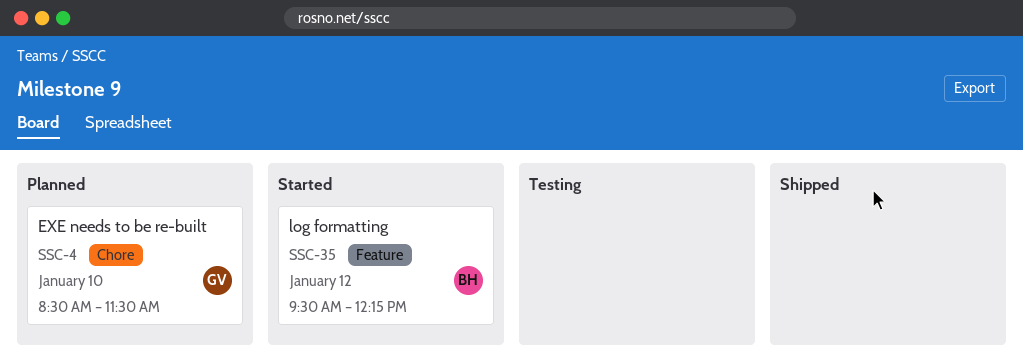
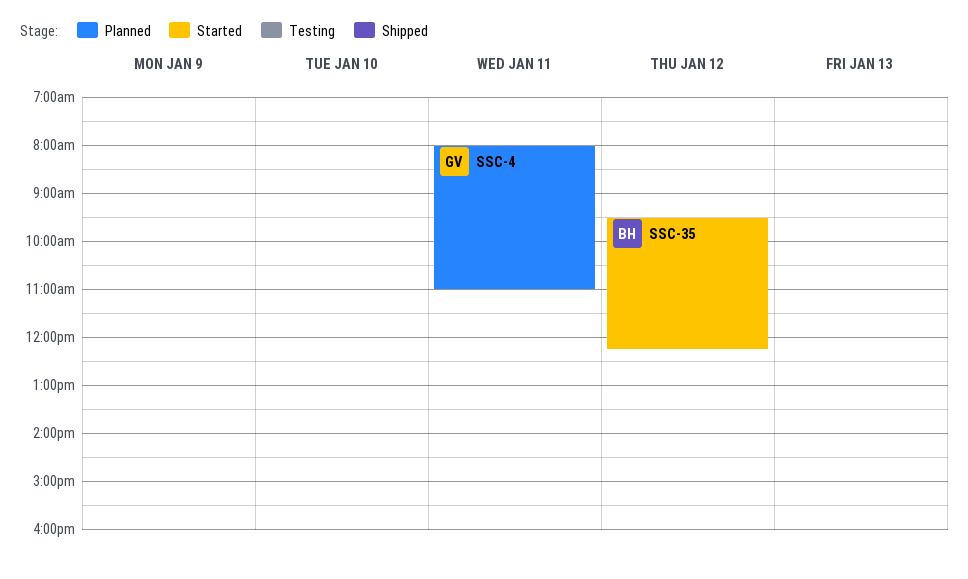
SSC-4, day: Jan 10 -> Jan 11
SSC-4, begins: 08:30 -> 08:00
SSC-4, ends: 11:30 -> 11:00

